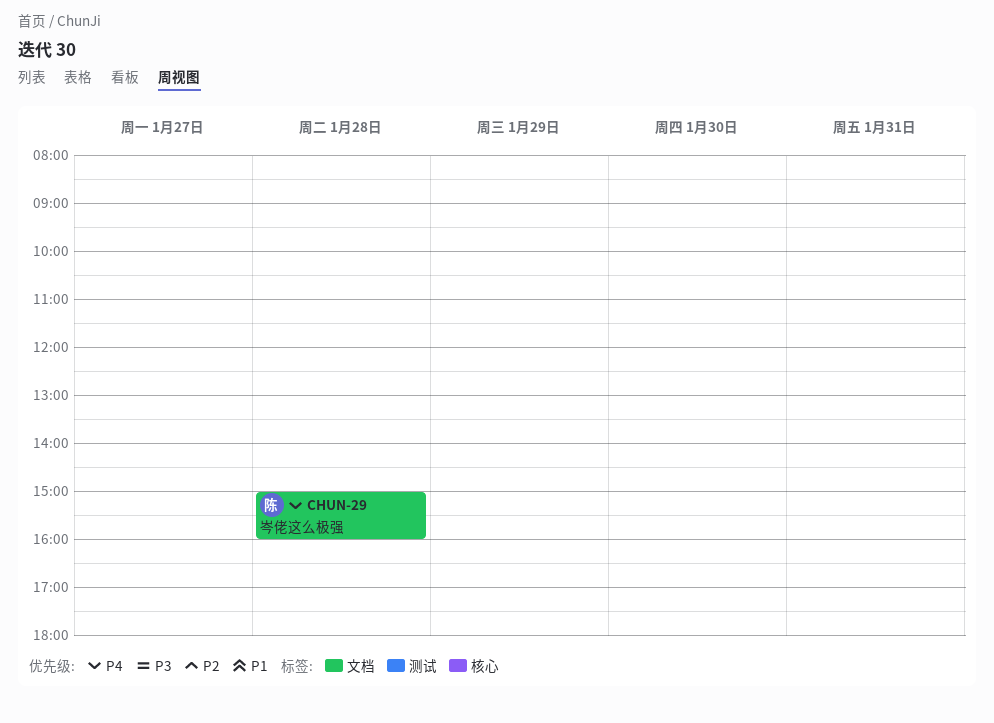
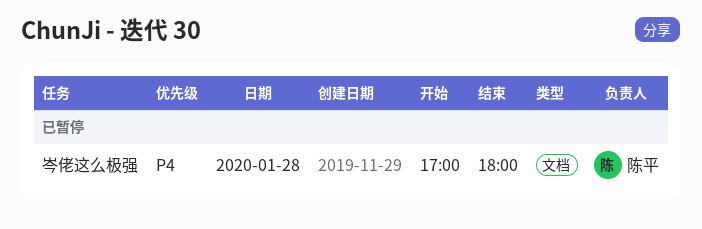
岑佬这么极强, begins: 15:00 -> 17:00
岑佬这么极强, ends: 16:00 -> 18:00

